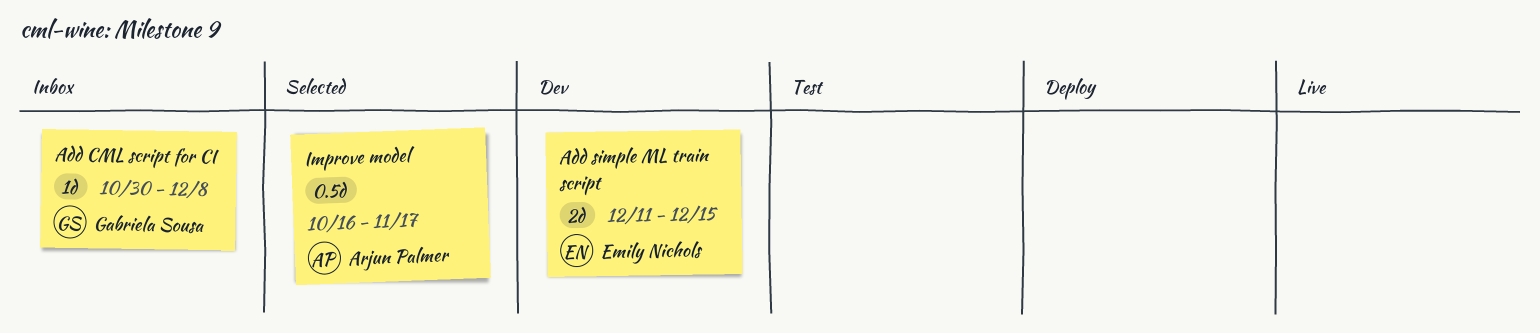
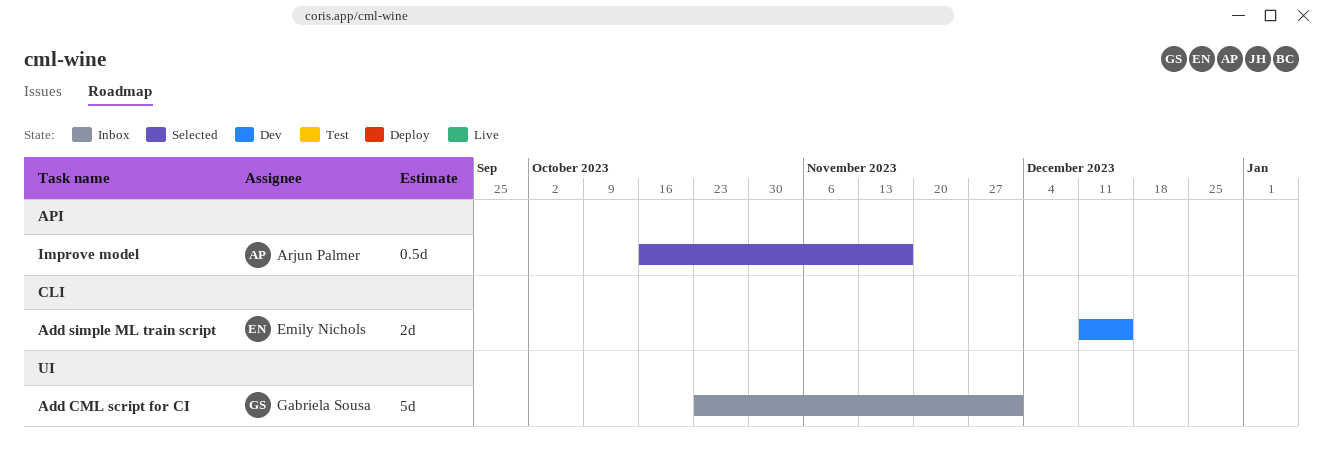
Add CML script for CI, estimate: 1d -> 5d
Add CML script for CI, start: Oct 30 -> Oct 23
Add CML script for CI, due: Dec 8 -> Dec 1

